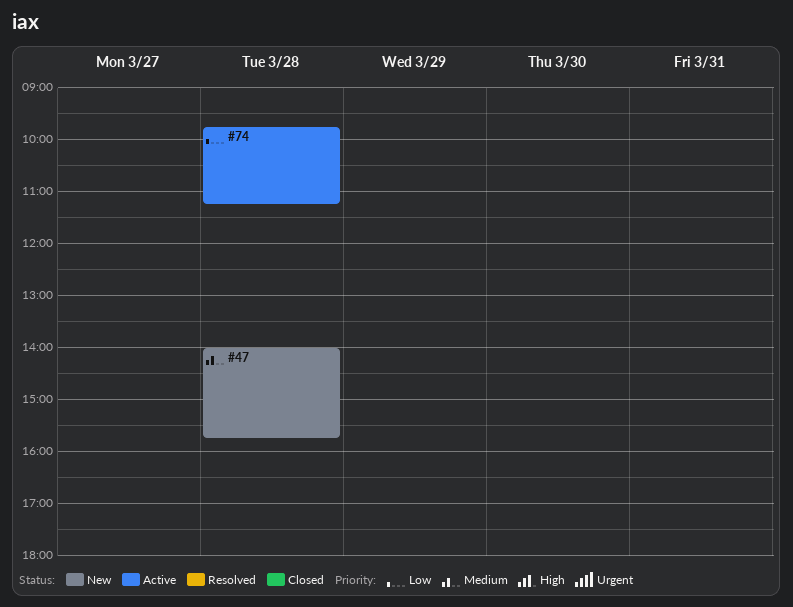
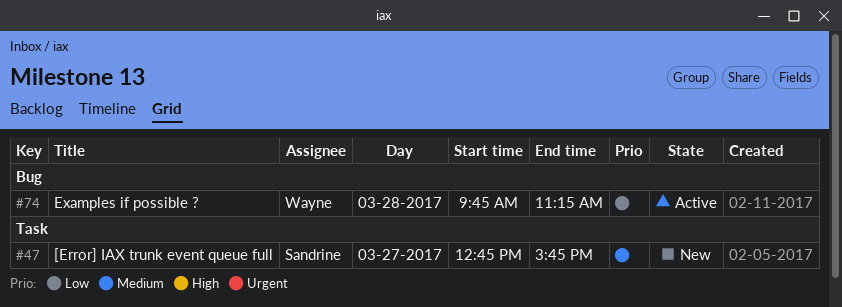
#47, day: Mar 28 -> Mar 27
#47, begins: 14:00 -> 12:45

